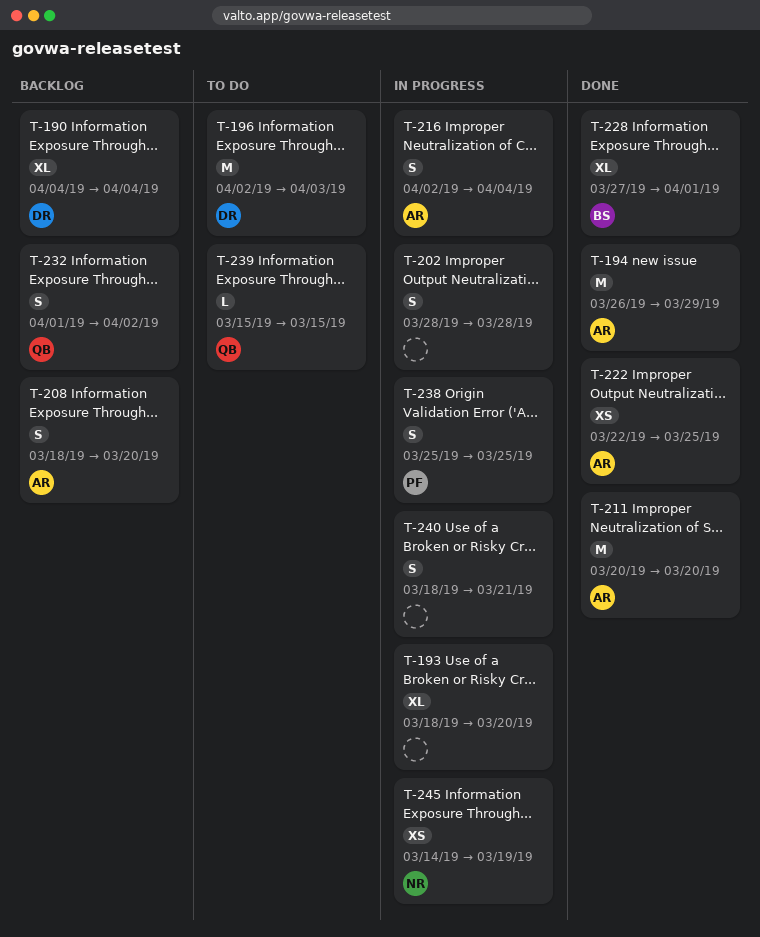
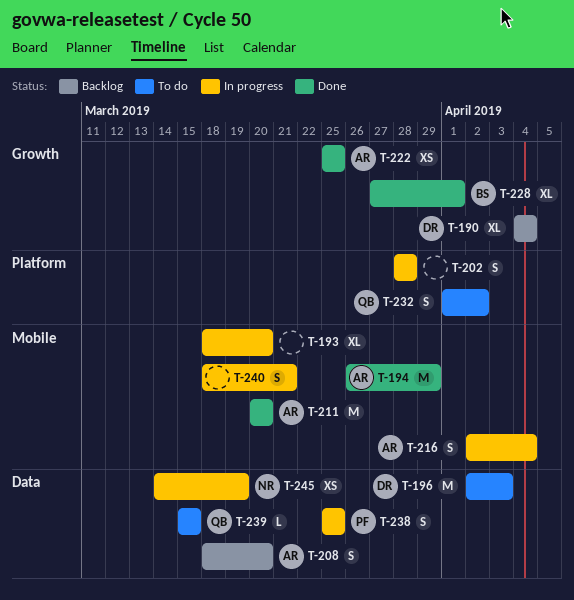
T-222, start: Mar 22 -> Mar 25
T-232, status: Backlog -> To do

